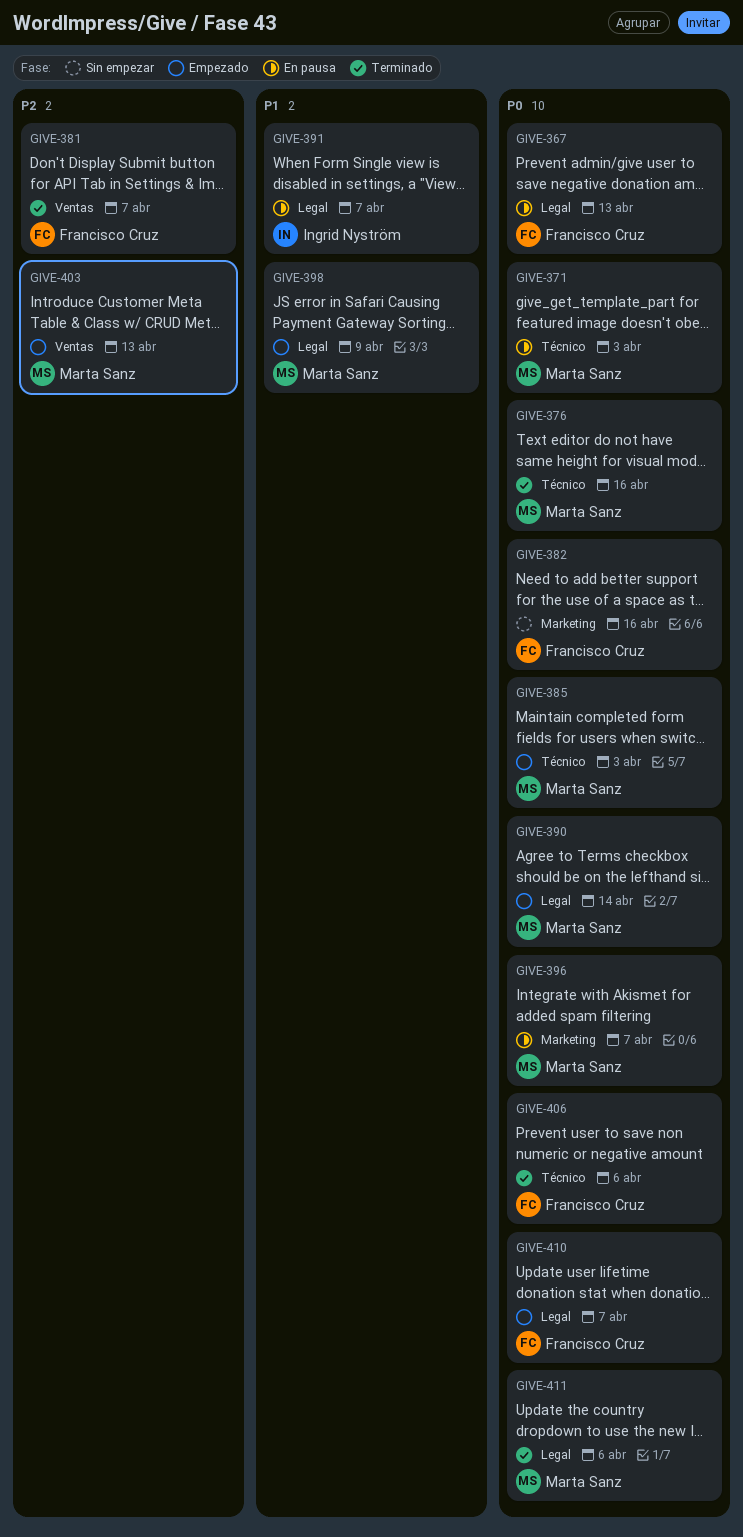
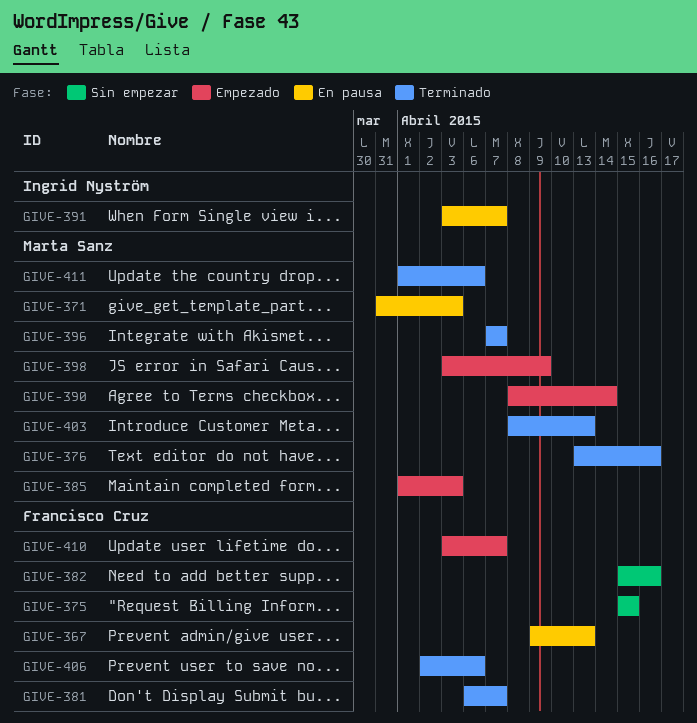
GIVE-375: none -> present
GIVE-396, status: En pausa -> Terminado
GIVE-403, status: Empezado -> Terminado

